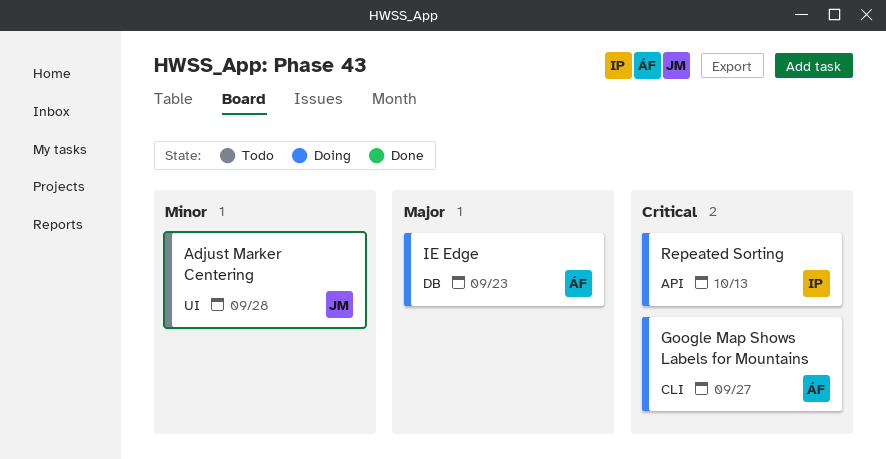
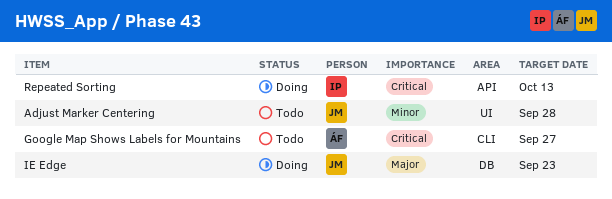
Google Map Shows Labels for Mountains, status: Doing -> Todo
IE Edge, owner: ÁF -> JM

